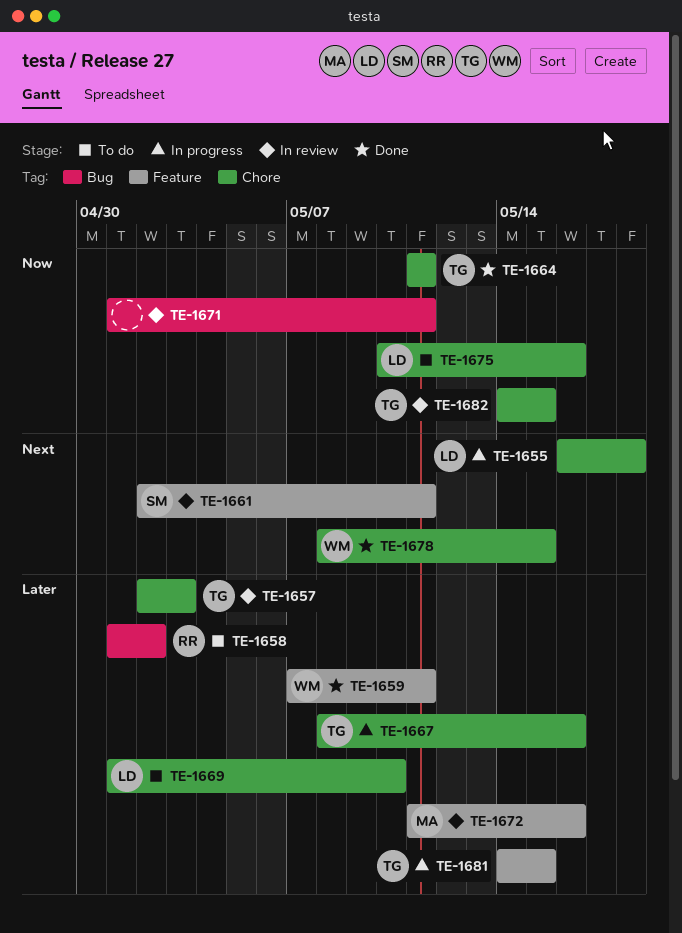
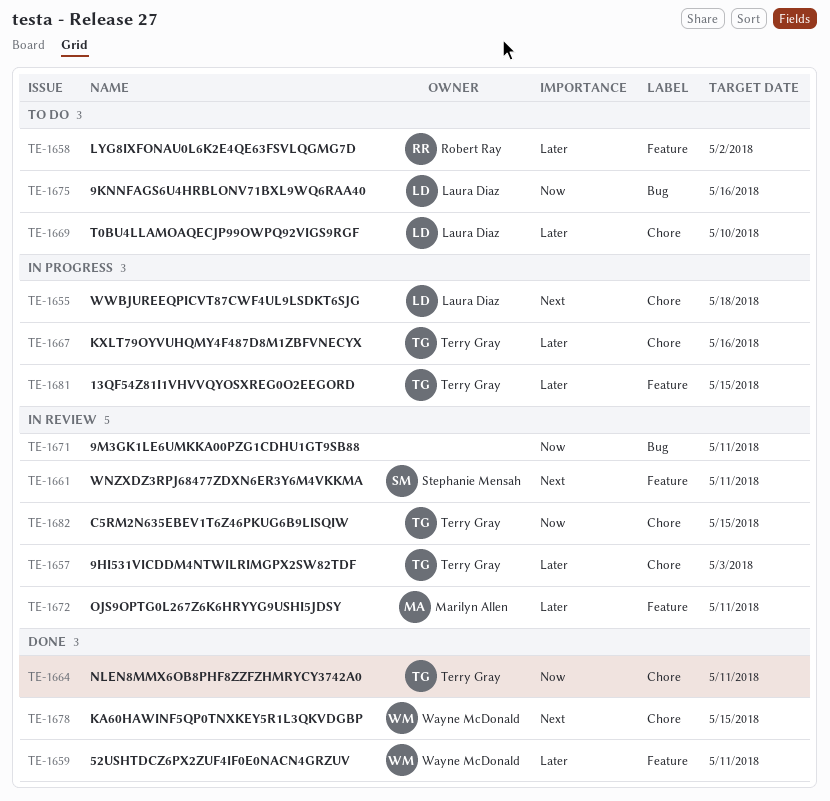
TE-1658, label: Bug -> Feature
TE-1672, due: May 16 -> May 11
TE-1675, label: Chore -> Bug

